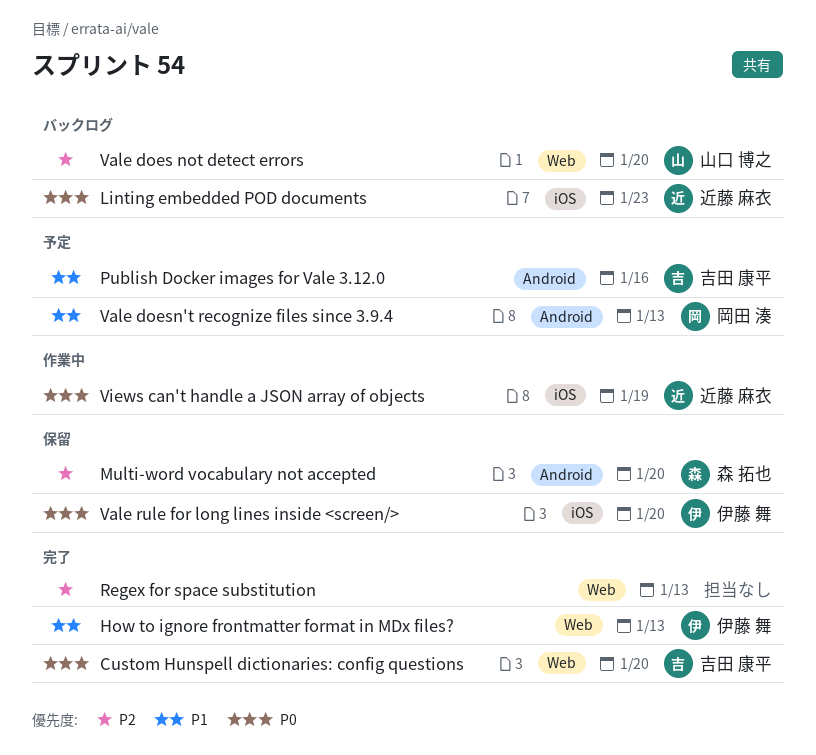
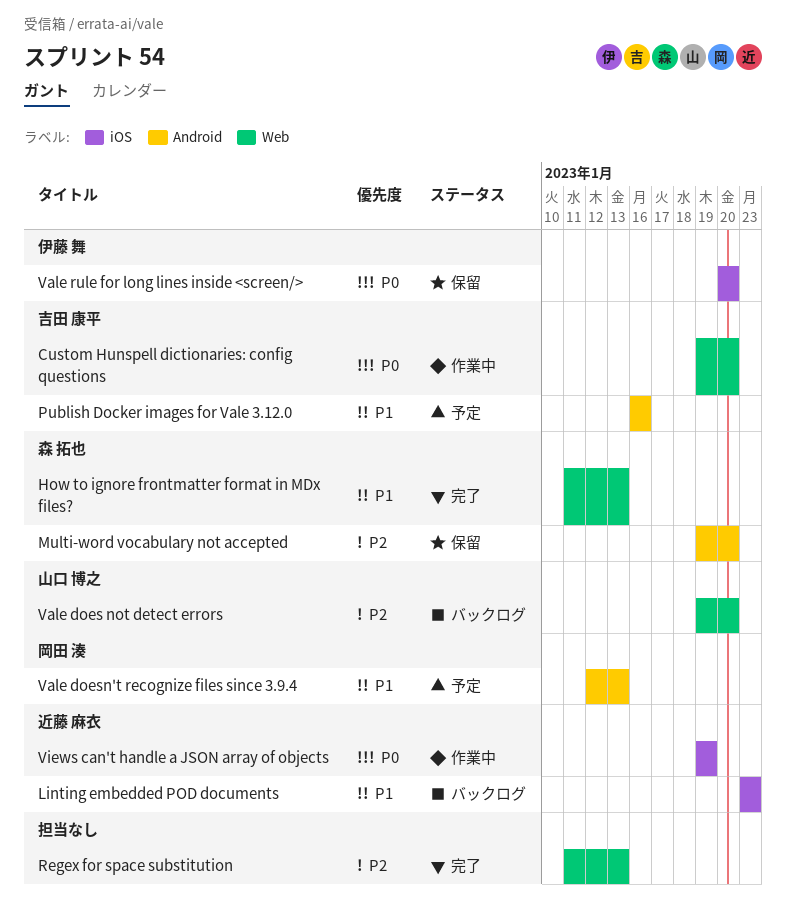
Custom Hunspell dictionaries: config questions, status: 完了 -> 作業中
How to ignore frontmatter format in MDx files?, owner: 伊藤 舞 -> 森 拓也
Linting embedded POD documents, priority: P0 -> P1

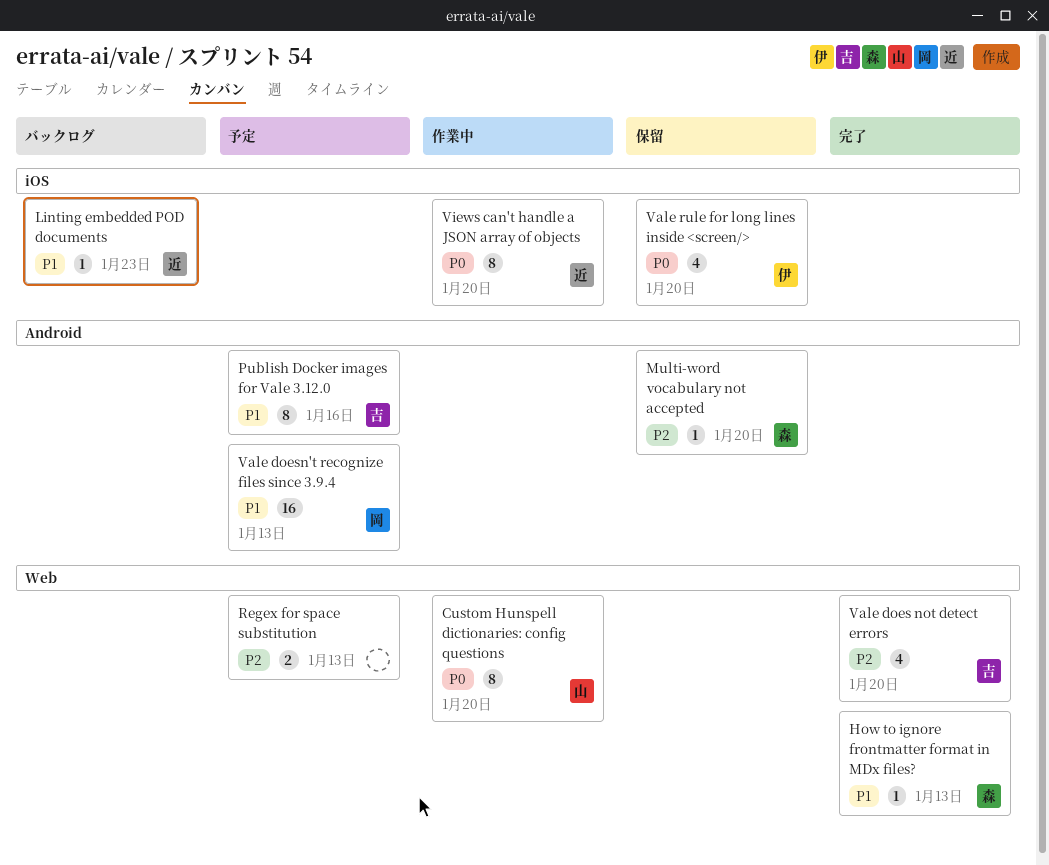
Custom Hunspell dictionaries: config questions, owner: 吉田 康平 -> 山口 博之
Regex for space substitution, status: 完了 -> 予定
Vale does not detect errors, status: バックログ -> 完了
Vale does not detect errors, owner: 山口 博之 -> 吉田 康平
Views can't handle a JSON array of objects, due: Jan 19 -> Jan 20

